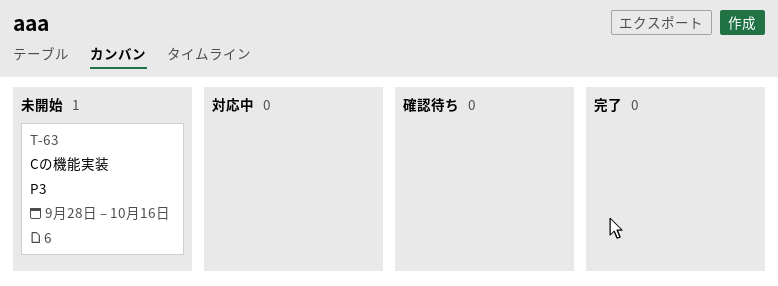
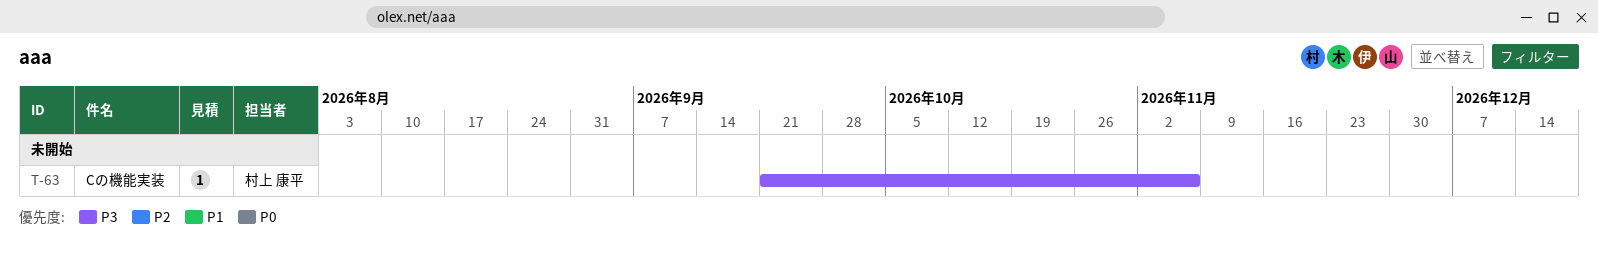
T-63, start: Sep 28 -> Sep 21
T-63, due: Oct 16 -> Nov 6

